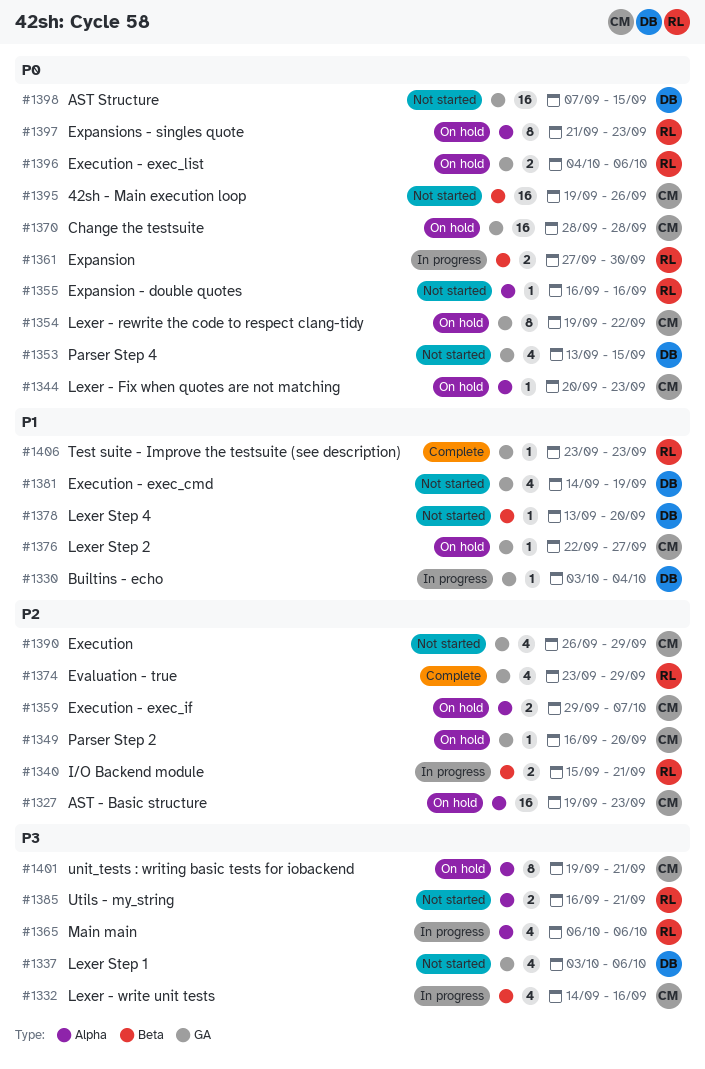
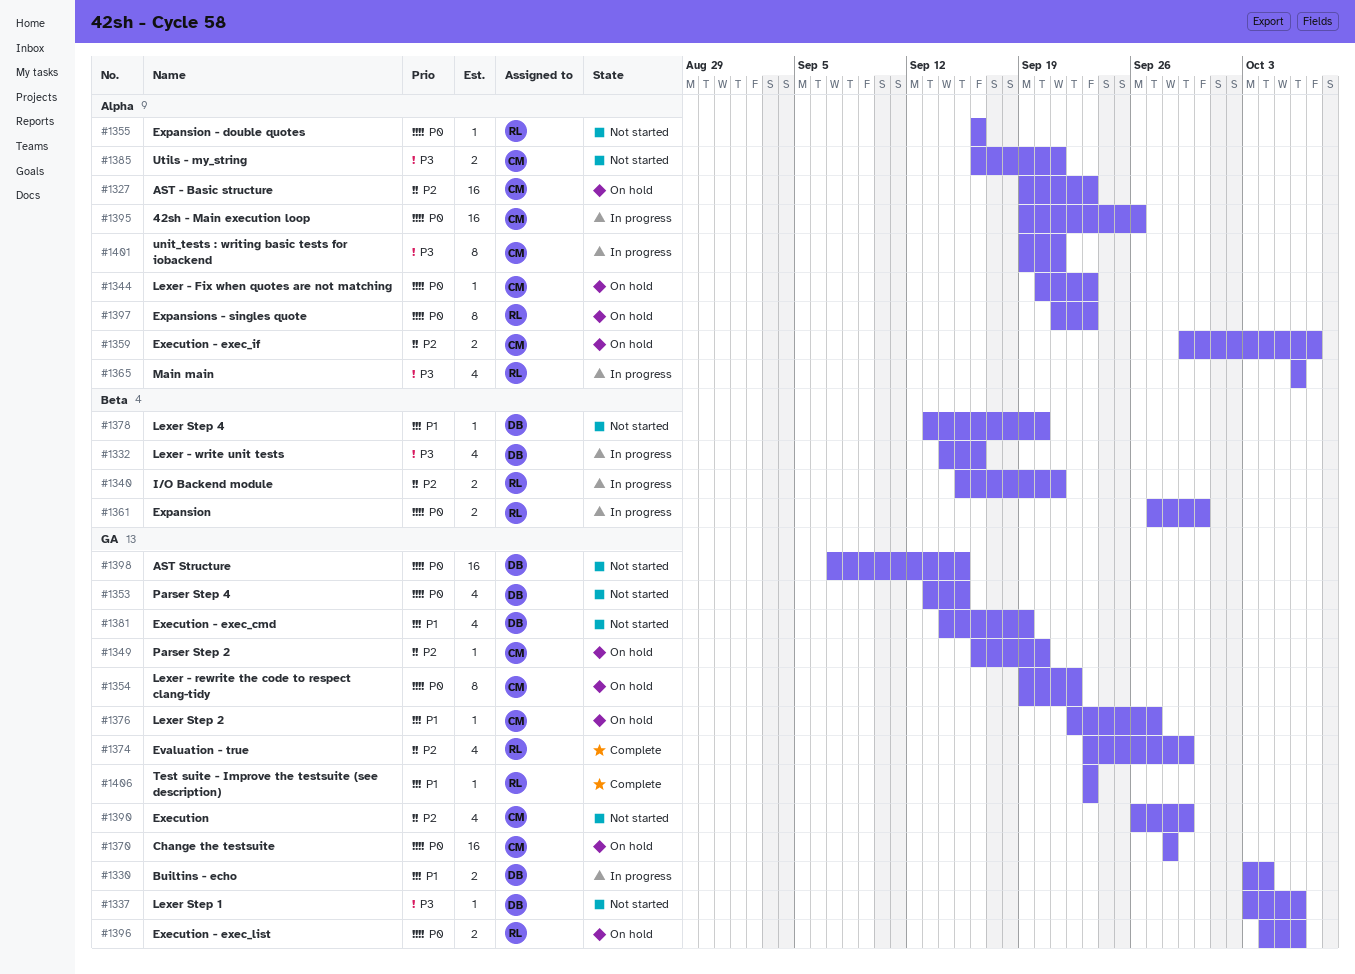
#1330, estimate: 1 -> 2
#1332, owner: CM -> DB
#1337, estimate: 4 -> 1
#1385, owner: RL -> CM
#1395, status: Not started -> In progress
#1395, label: Beta -> Alpha
#1401, status: On hold -> In progress

